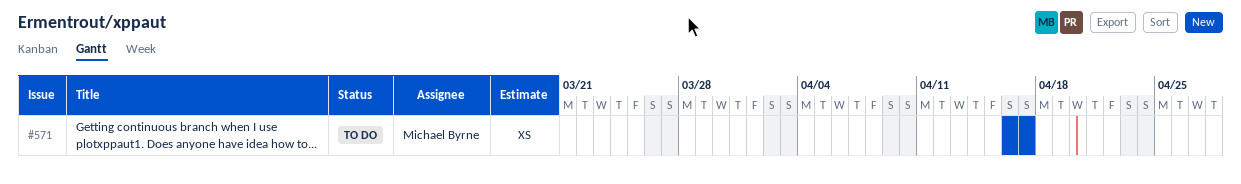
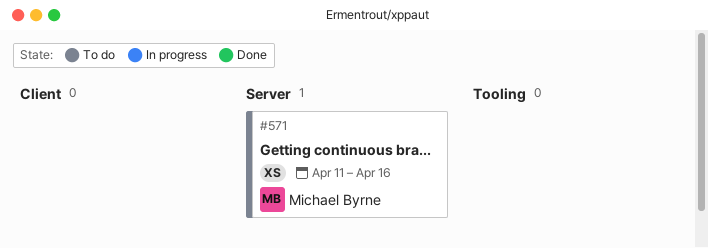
#571, start: Apr 16 -> Apr 11
#571, due: Apr 17 -> Apr 16

